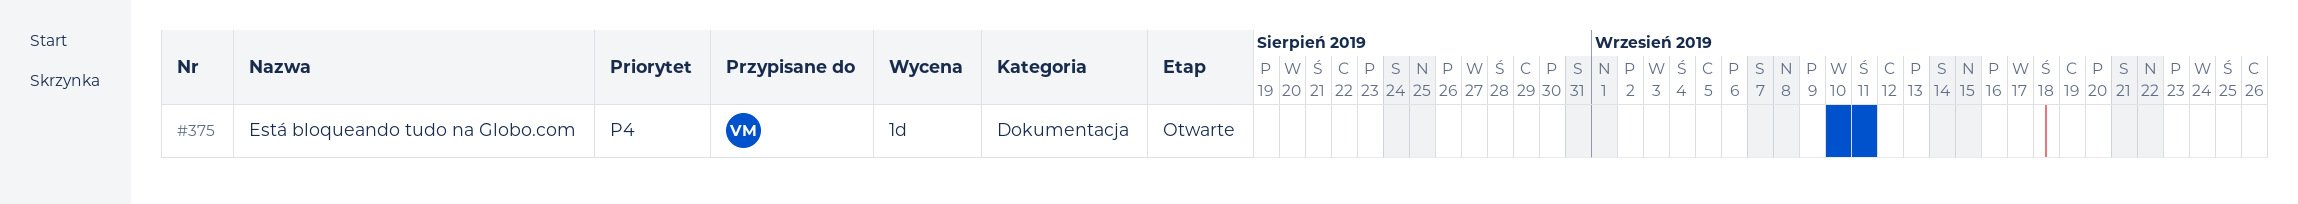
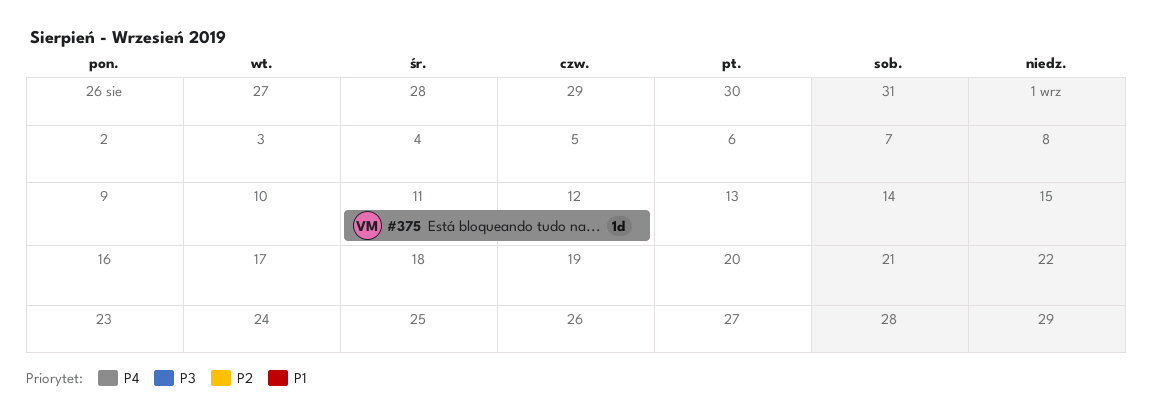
#375, start: Sep 10 -> Sep 11
#375, due: Sep 11 -> Sep 12

